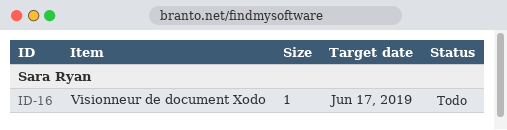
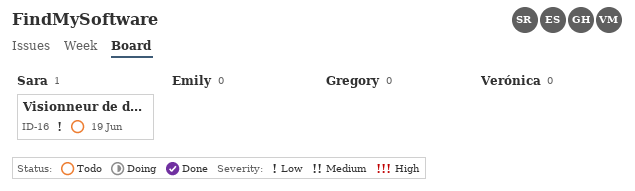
ID-16, due: Jun 17 -> Jun 19

